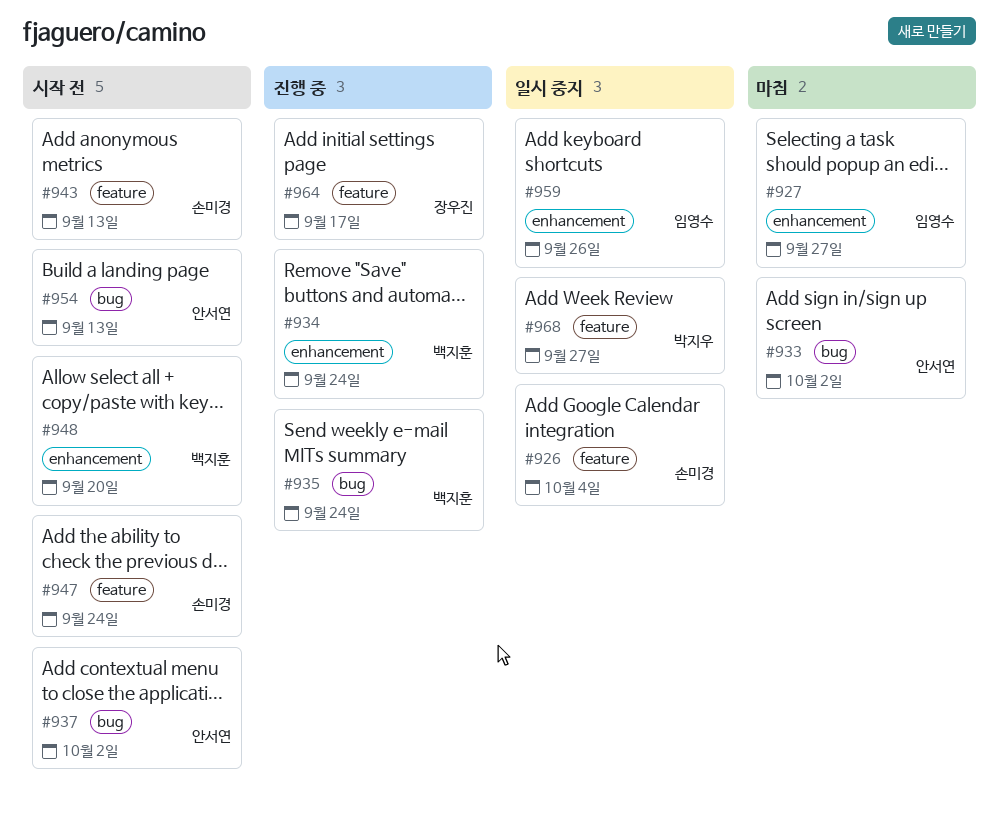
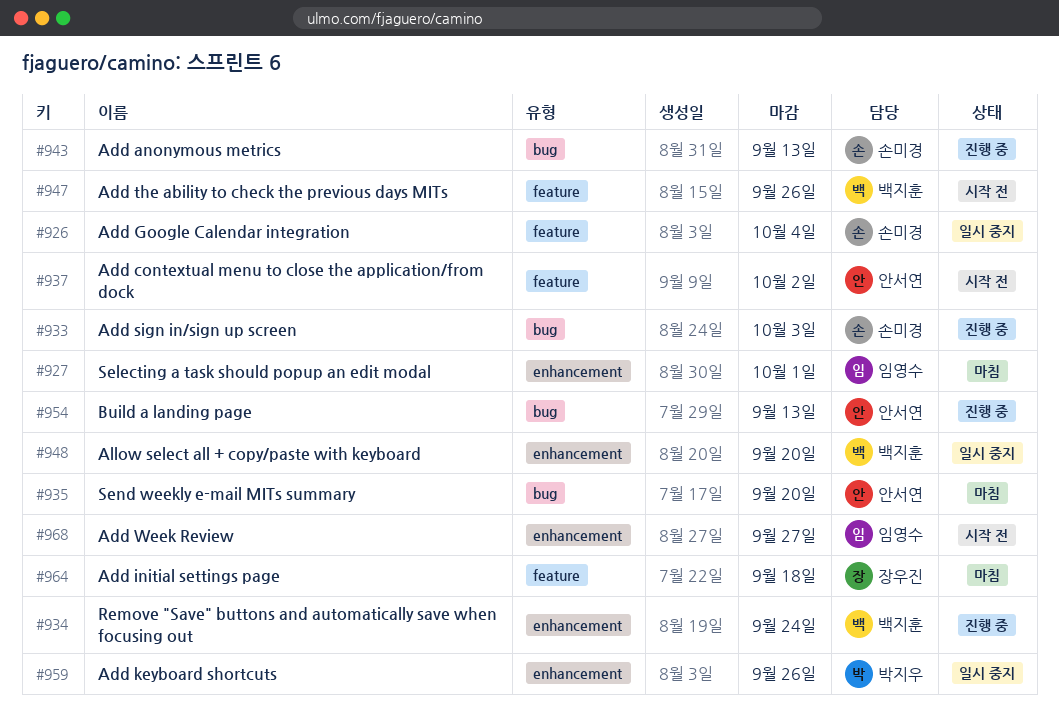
#927, due: Sep 27 -> Oct 1
#933, status: 마침 -> 진행 중
#933, owner: 안서연 -> 손미경
#933, due: Oct 2 -> Oct 3
#935, status: 진행 중 -> 마침
#935, owner: 백지훈 -> 안서연
#935, due: Sep 24 -> Sep 20
#937, label: bug -> feature
#943, status: 시작 전 -> 진행 중
#943, label: feature -> bug
#947, owner: 손미경 -> 백지훈
#947, due: Sep 24 -> Sep 26
#948, status: 시작 전 -> 일시 중지
#954, status: 시작 전 -> 진행 중
#959, owner: 임영수 -> 박지우
#964, status: 진행 중 -> 마침
#964, due: Sep 17 -> Sep 18
#968, status: 일시 중지 -> 시작 전
#968, owner: 박지우 -> 임영수
#968, label: feature -> enhancement

